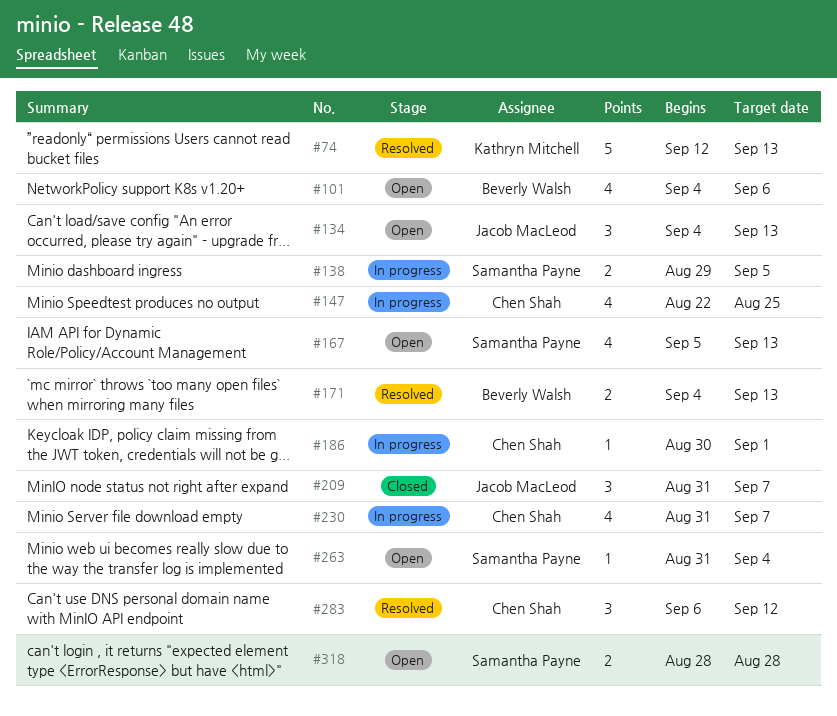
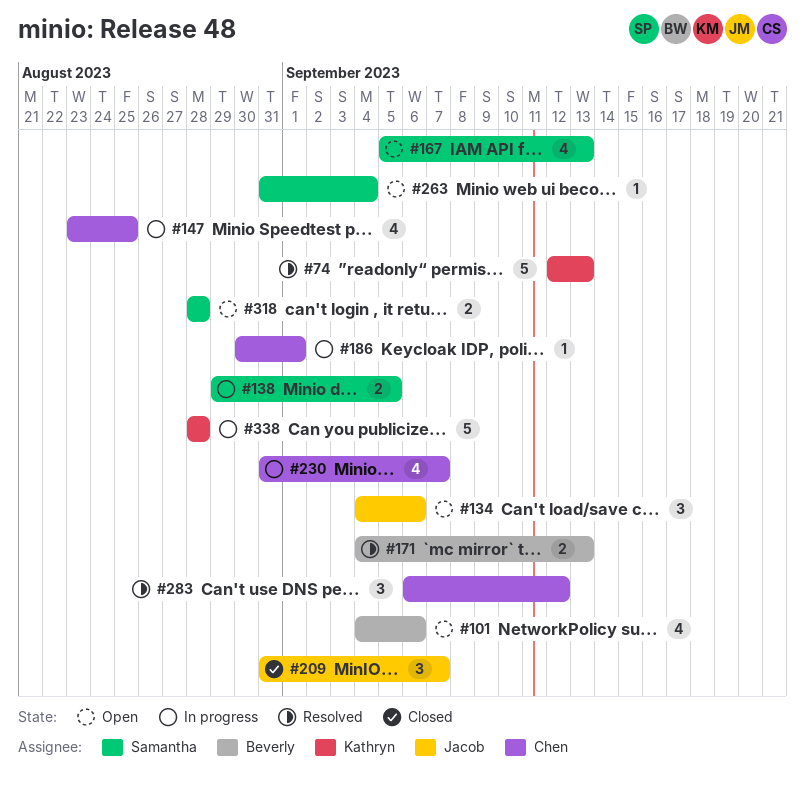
#134, due: Sep 13 -> Sep 6
#147, start: Aug 22 -> Aug 23
#338: none -> present

